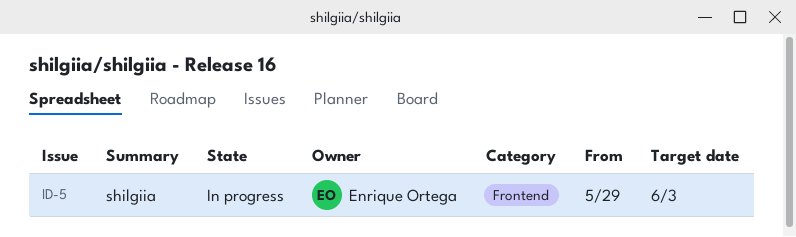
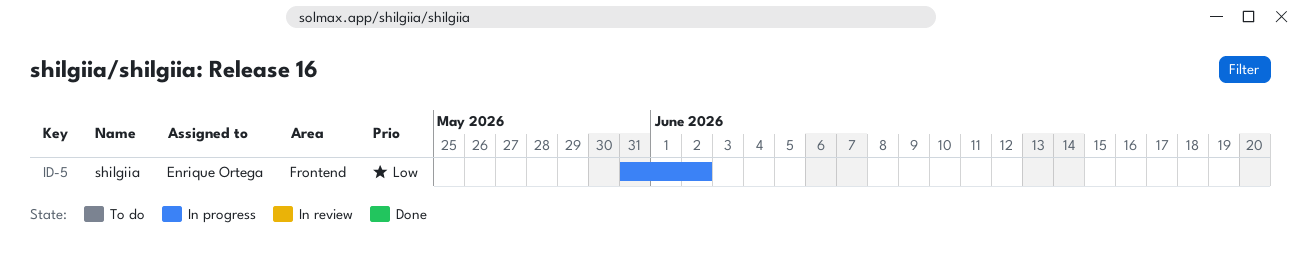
ID-5, start: May 29 -> May 31
ID-5, due: Jun 3 -> Jun 2

